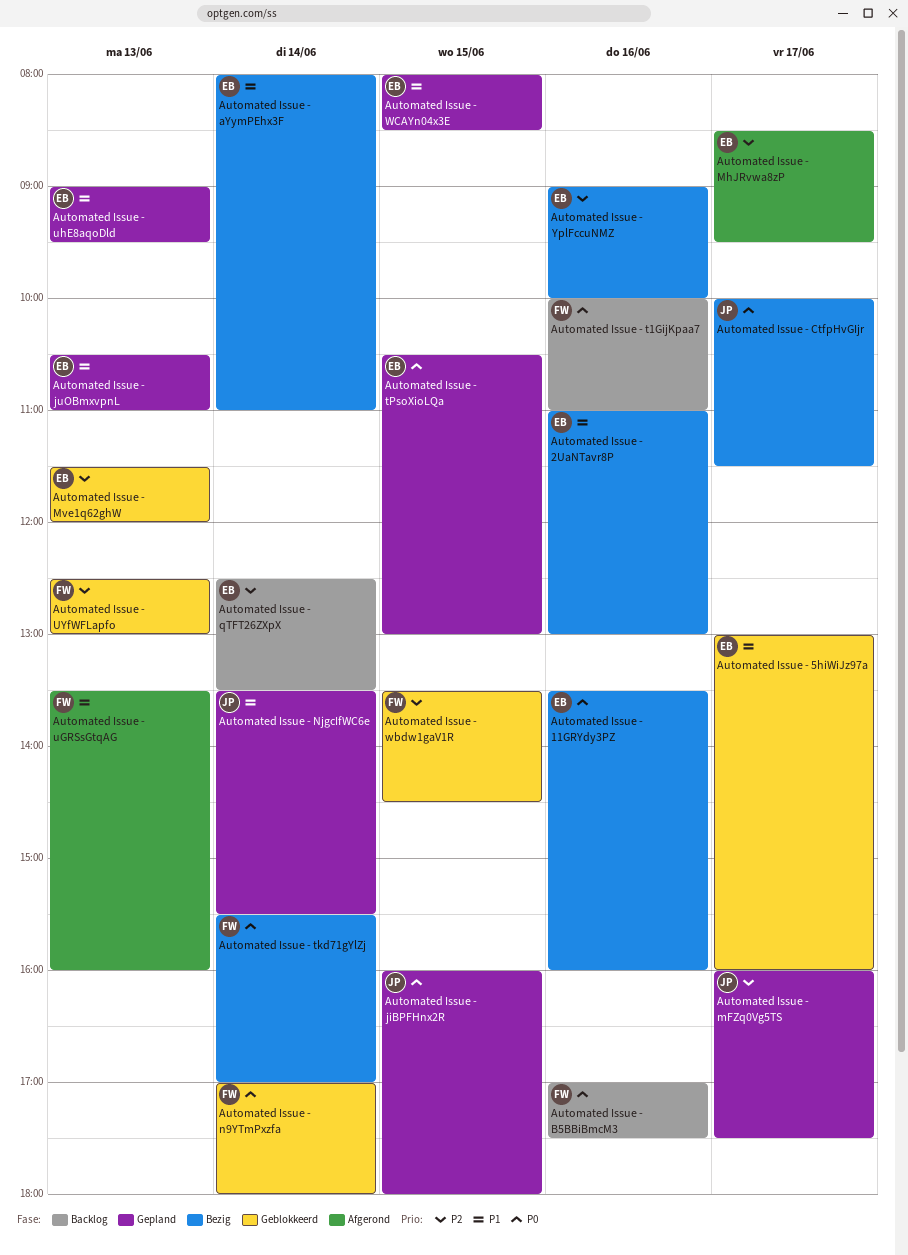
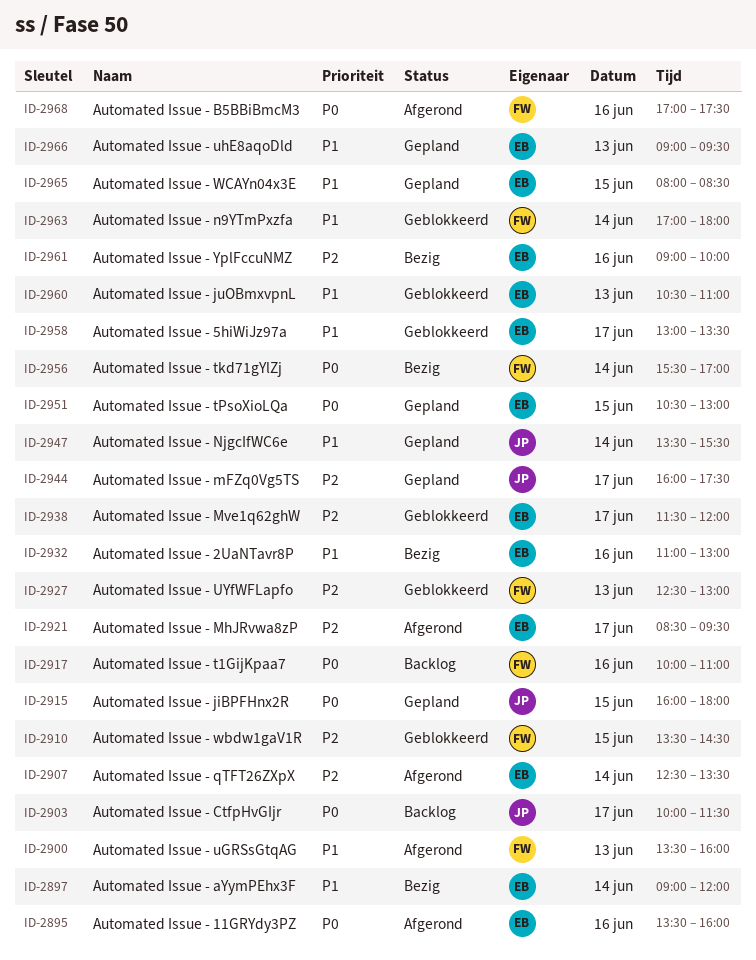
Automated Issue - 11GRYdy3PZ, status: Bezig -> Afgerond
Automated Issue - 5hiWiJz97a, ends: 16:00 -> 13:30
Automated Issue - aYymPEhx3F, begins: 08:00 -> 09:00
Automated Issue - aYymPEhx3F, ends: 11:00 -> 12:00
Automated Issue - B5BBiBmcM3, status: Backlog -> Afgerond
Automated Issue - CtfpHvGIjr, status: Bezig -> Backlog
Automated Issue - juOBmxvpnL, status: Gepland -> Geblokkeerd
Automated Issue - Mve1q62ghW, day: Jun 13 -> Jun 17
Automated Issue - n9YTmPxzfa, priority: P0 -> P1
Automated Issue - qTFT26ZXpX, status: Backlog -> Afgerond

